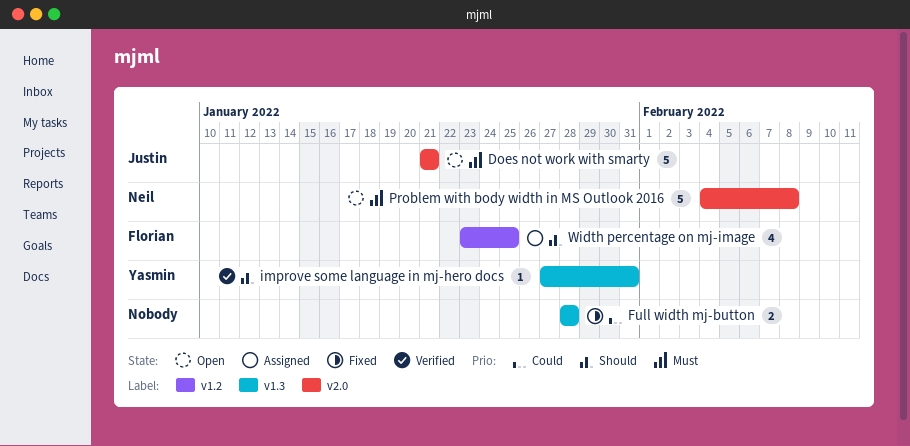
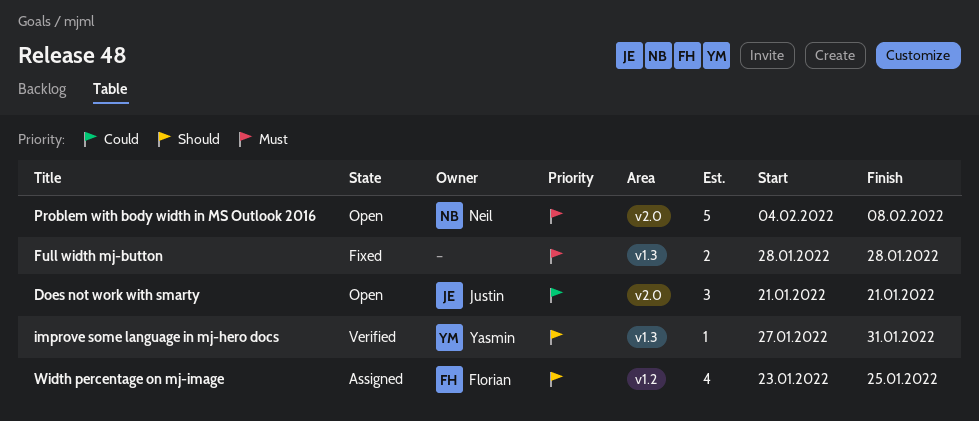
Does not work with smarty, priority: Must -> Could
Does not work with smarty, estimate: 5 -> 3
Full width mj-button, priority: Could -> Must

